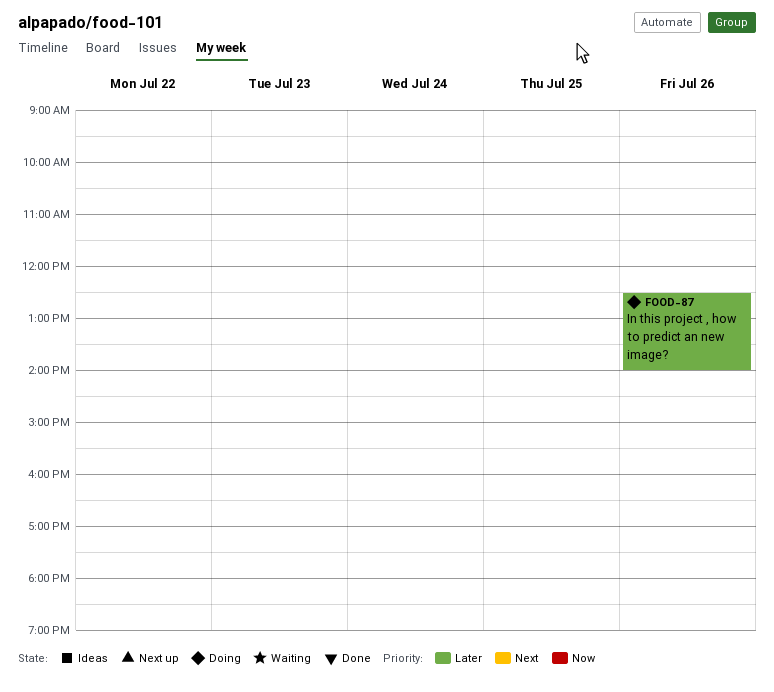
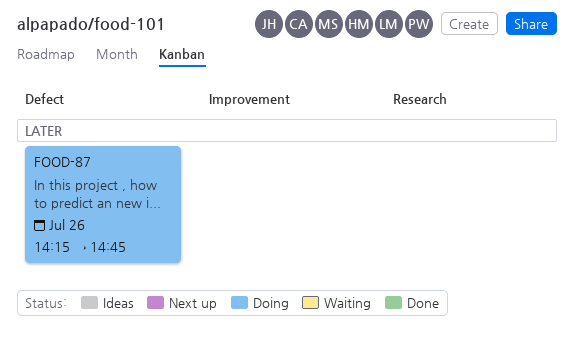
FOOD-87, begins: 12:30 -> 14:15
FOOD-87, ends: 14:00 -> 14:45

